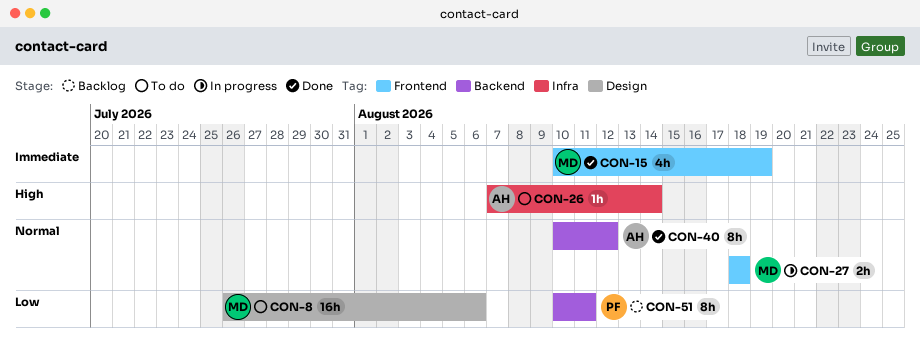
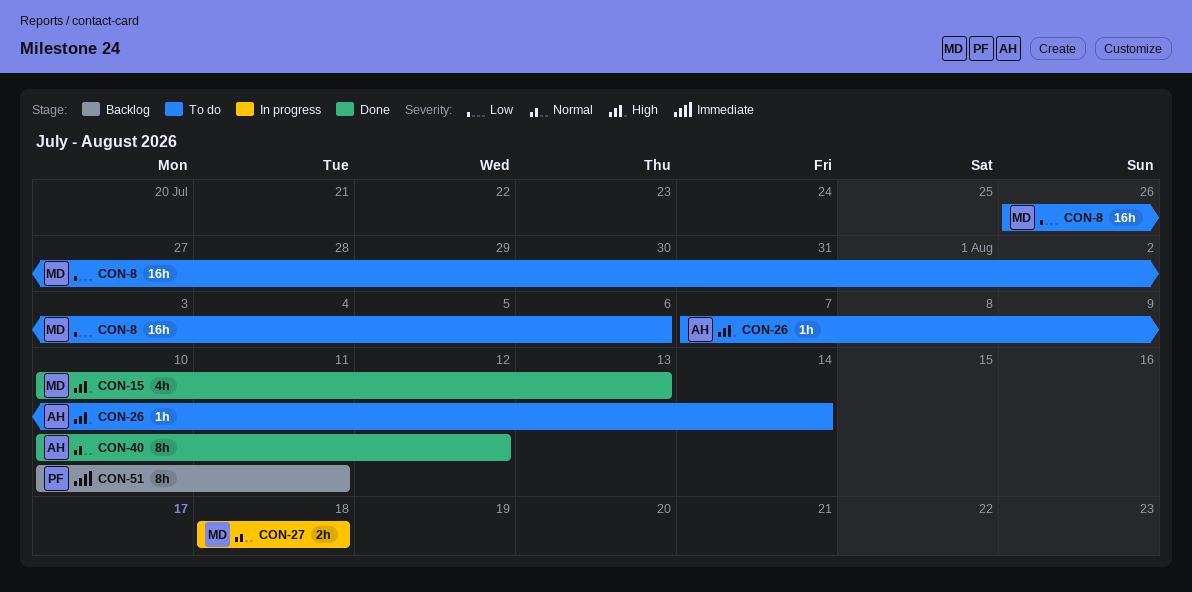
CON-15, priority: Immediate -> High
CON-15, due: Aug 19 -> Aug 13
CON-51, priority: Low -> Immediate

